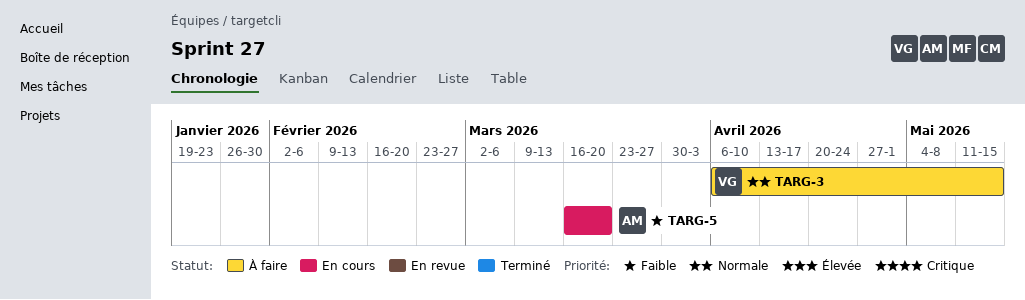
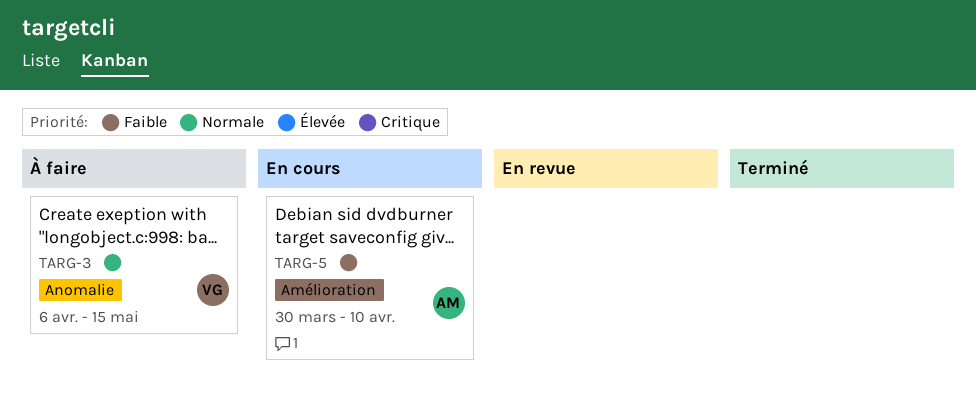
TARG-5, start: Mar 16 -> Mar 30
TARG-5, due: Mar 20 -> Apr 10

